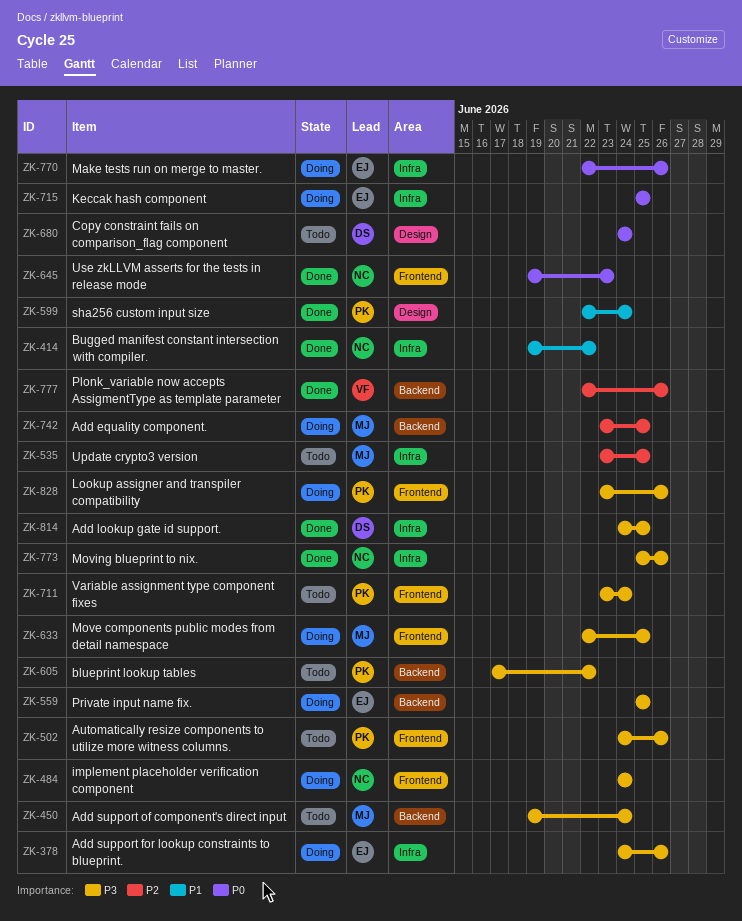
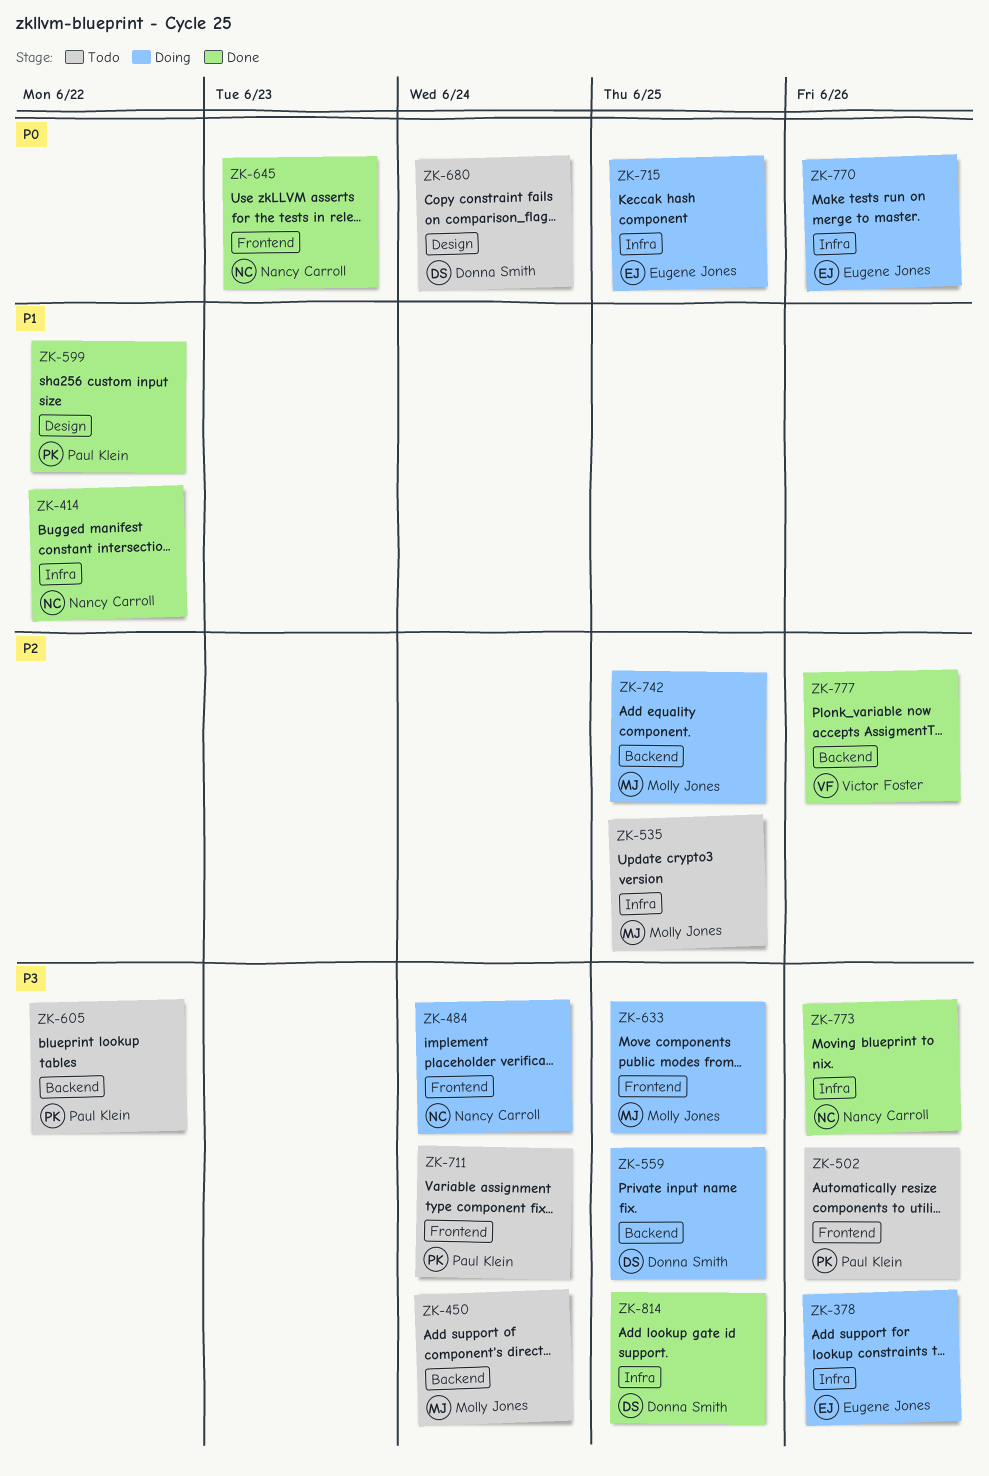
ZK-559, owner: Eugene Jones -> Donna Smith
ZK-599, due: Jun 24 -> Jun 22
ZK-828: present -> none

